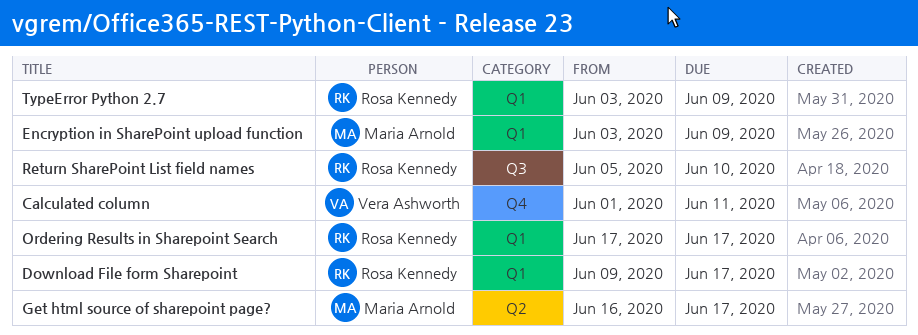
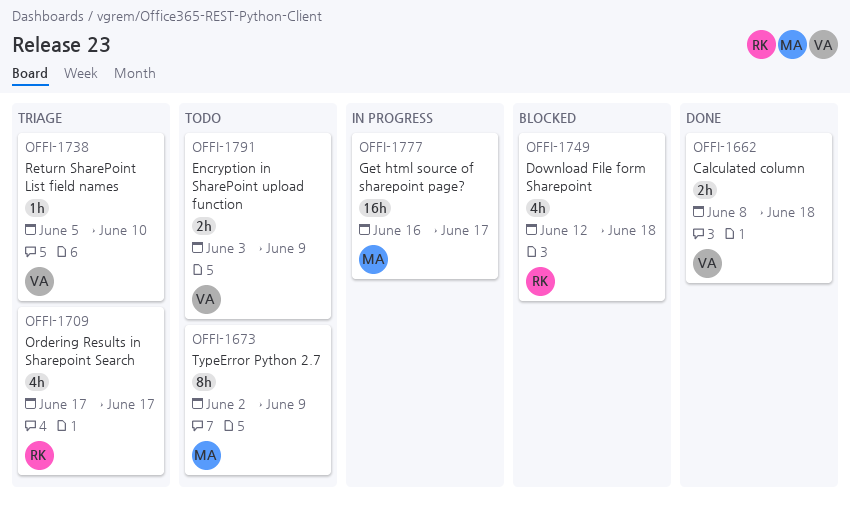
Calculated column, start: Jun 1 -> Jun 8
Calculated column, due: Jun 11 -> Jun 18
Download File form Sharepoint, start: Jun 9 -> Jun 12
Download File form Sharepoint, due: Jun 17 -> Jun 18
Encryption in SharePoint upload function, owner: Maria Arnold -> Vera Ashworth
Return SharePoint List field names, owner: Rosa Kennedy -> Vera Ashworth
TypeError Python 2.7, owner: Rosa Kennedy -> Maria Arnold
TypeError Python 2.7, start: Jun 3 -> Jun 2

